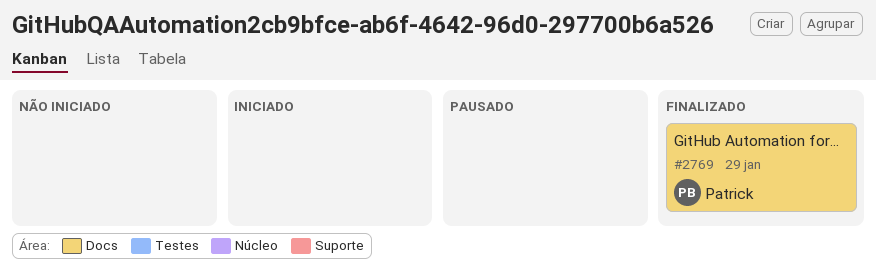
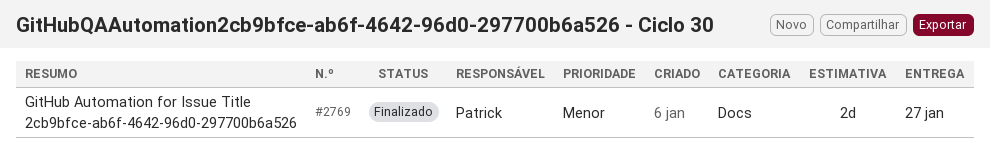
#2769, due: Jan 29 -> Jan 27

